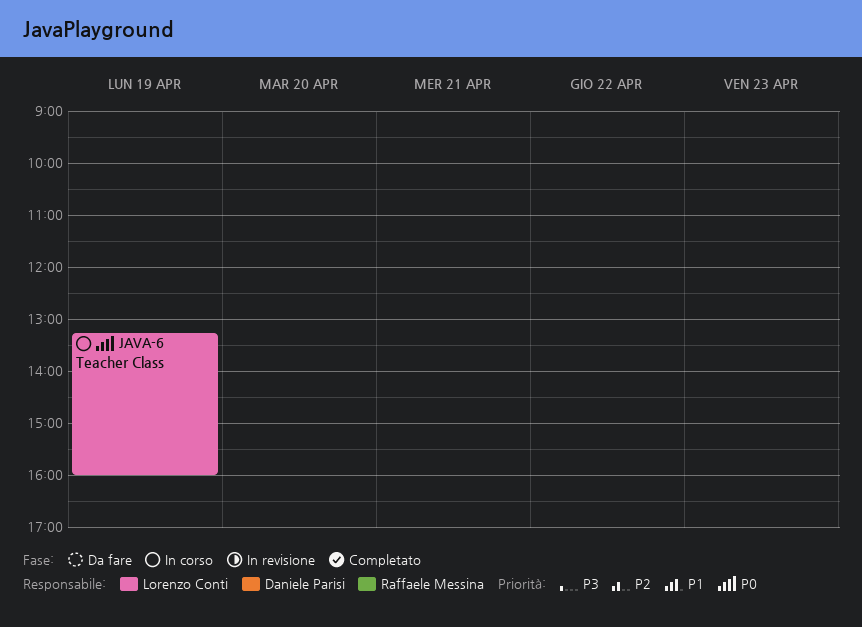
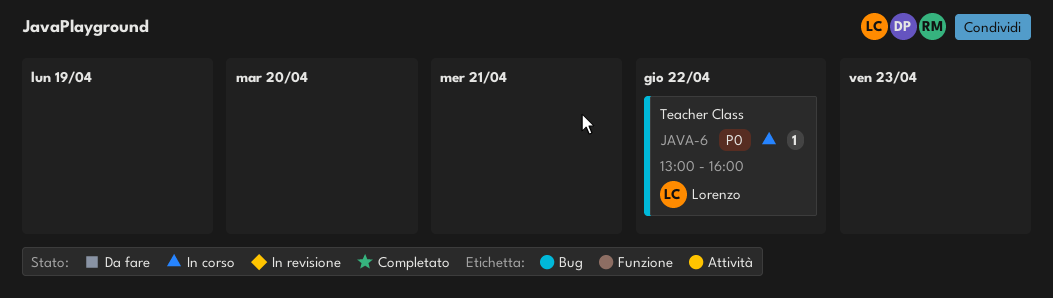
JAVA-6, day: Apr 19 -> Apr 22
JAVA-6, begins: 13:15 -> 13:00

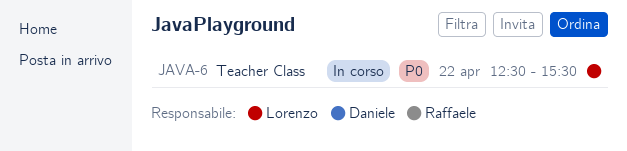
JAVA-6, begins: 13:00 -> 12:30
JAVA-6, ends: 16:00 -> 15:30

